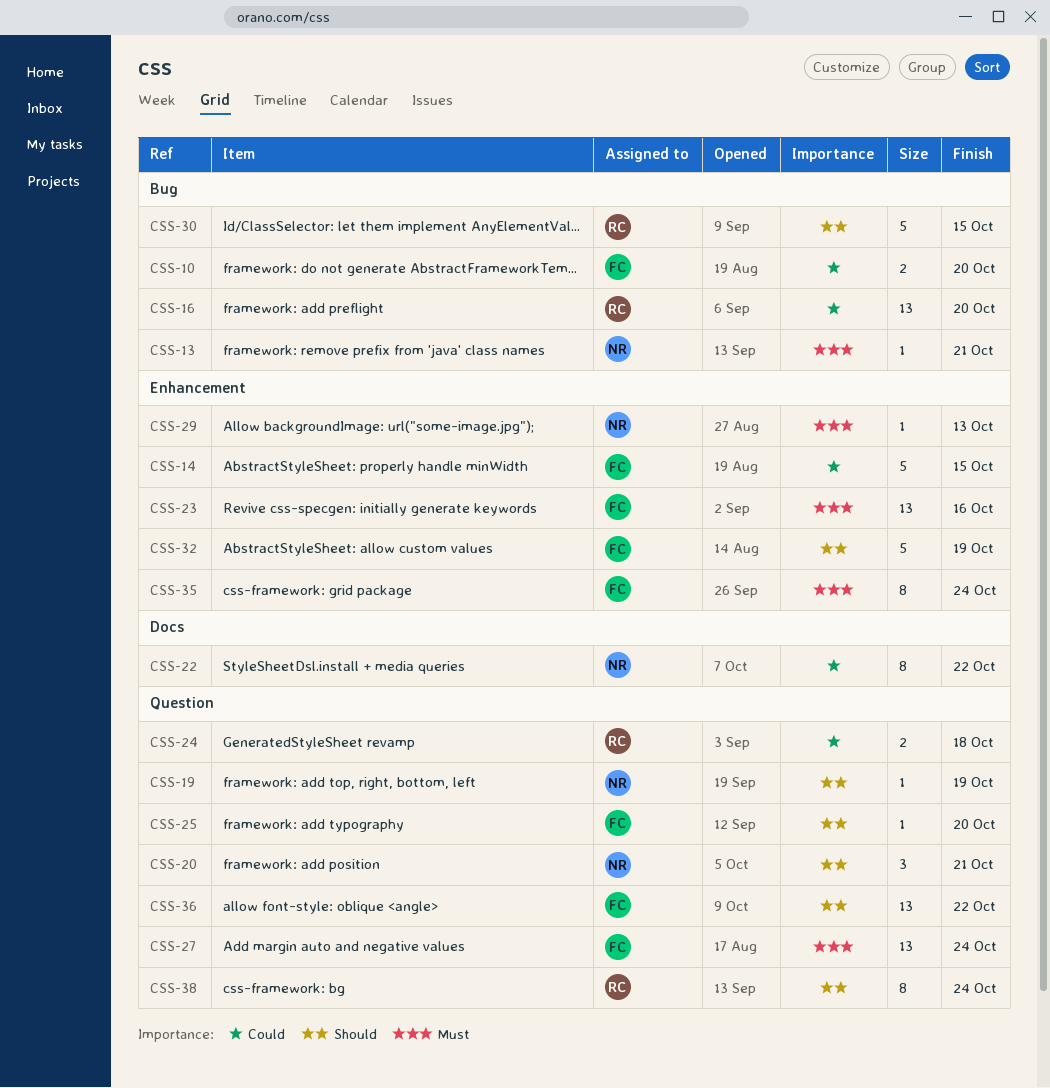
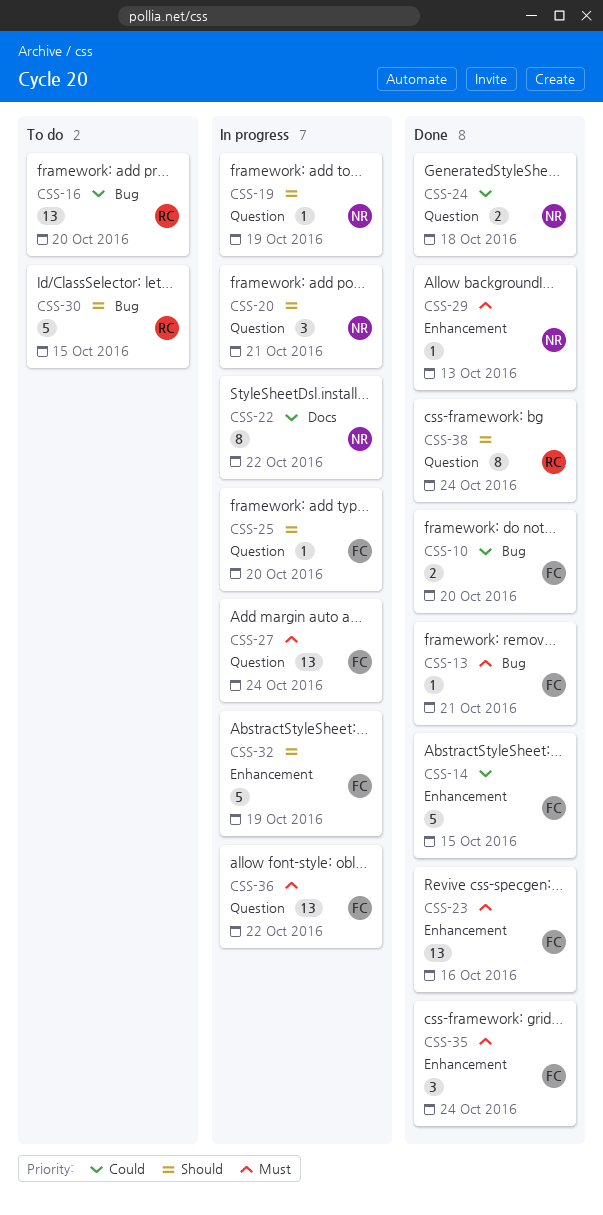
CSS-13, owner: NR -> FC
CSS-24, owner: RC -> NR
CSS-35, estimate: 8 -> 3
CSS-36, priority: Should -> Must

